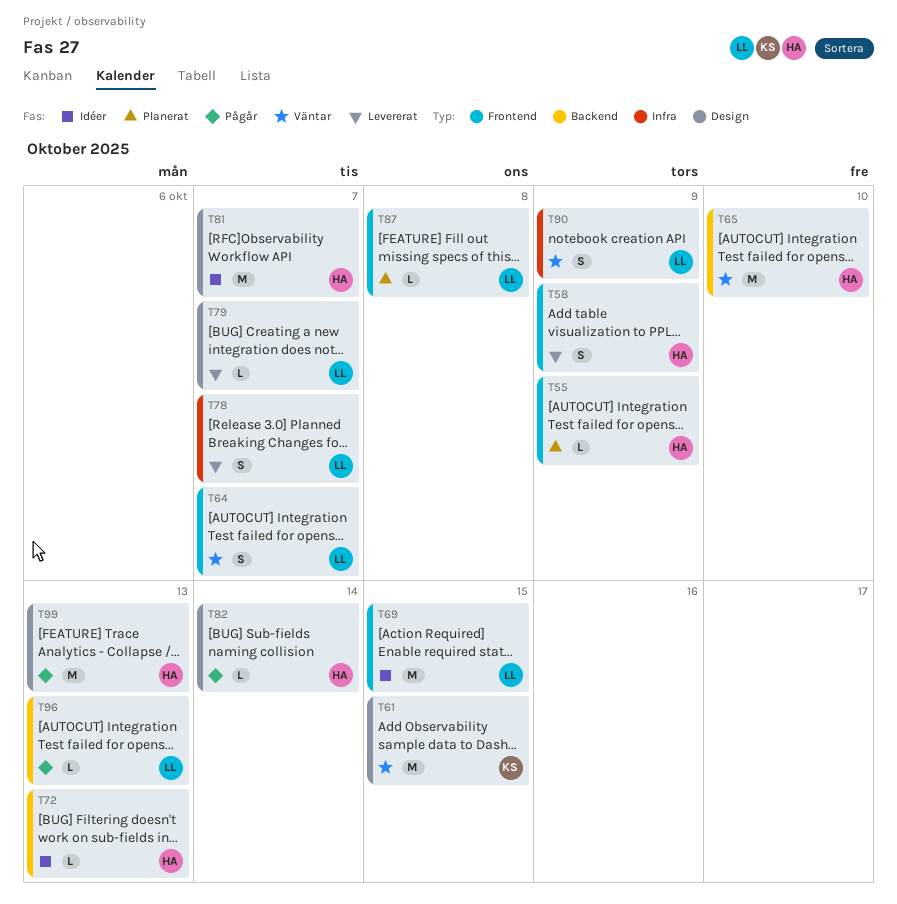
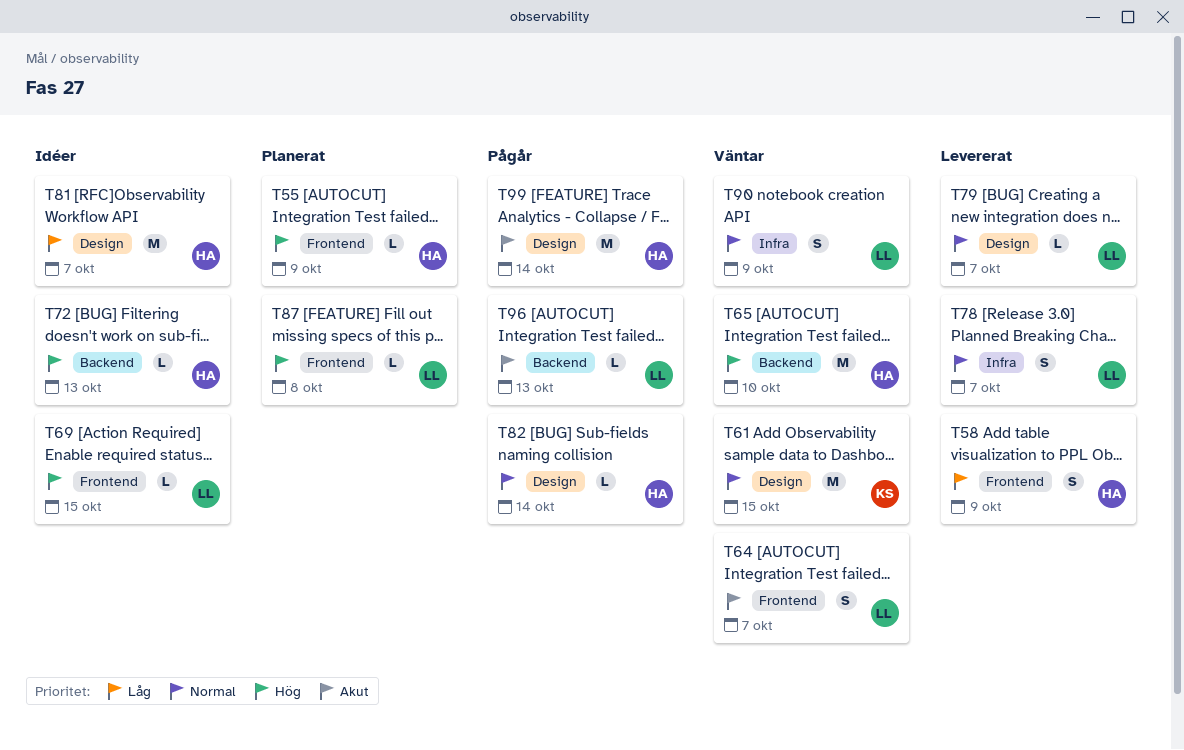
T69, estimate: M -> L
T99, due: Oct 13 -> Oct 14

